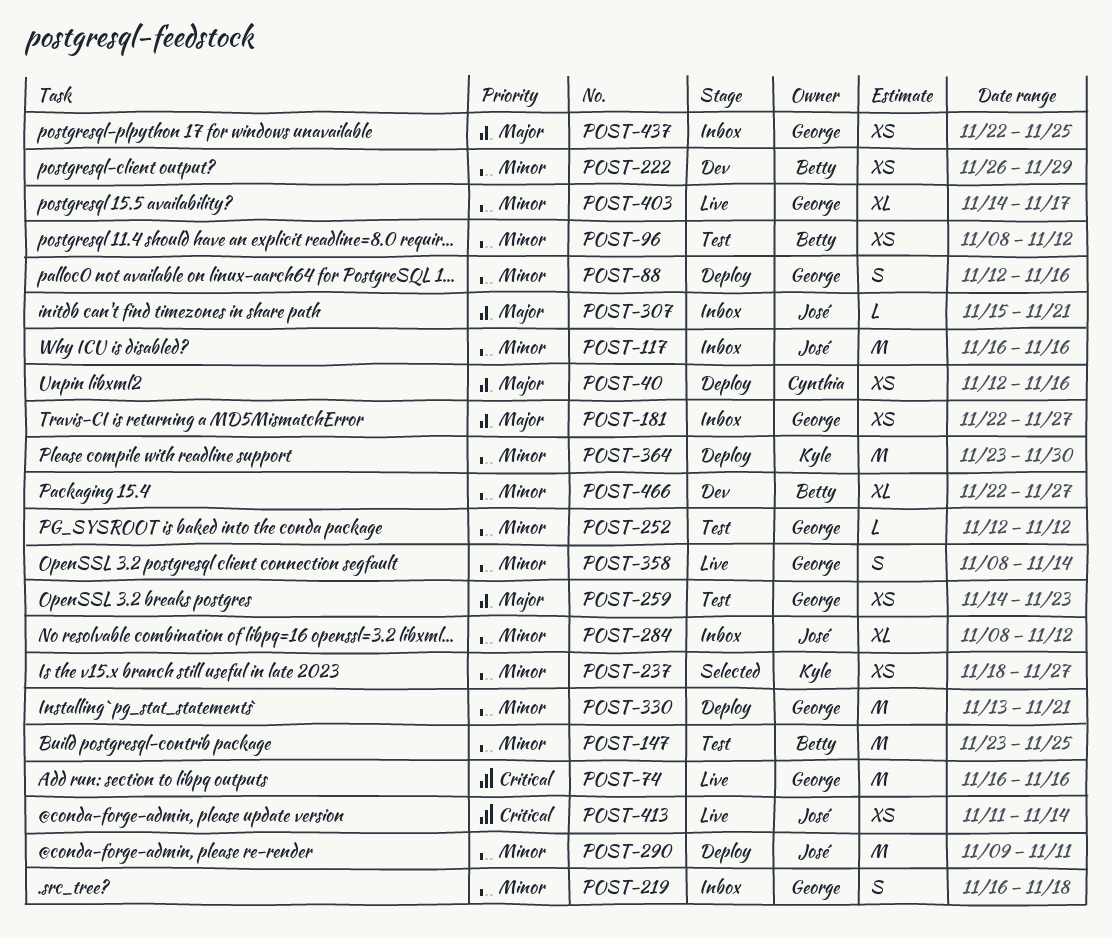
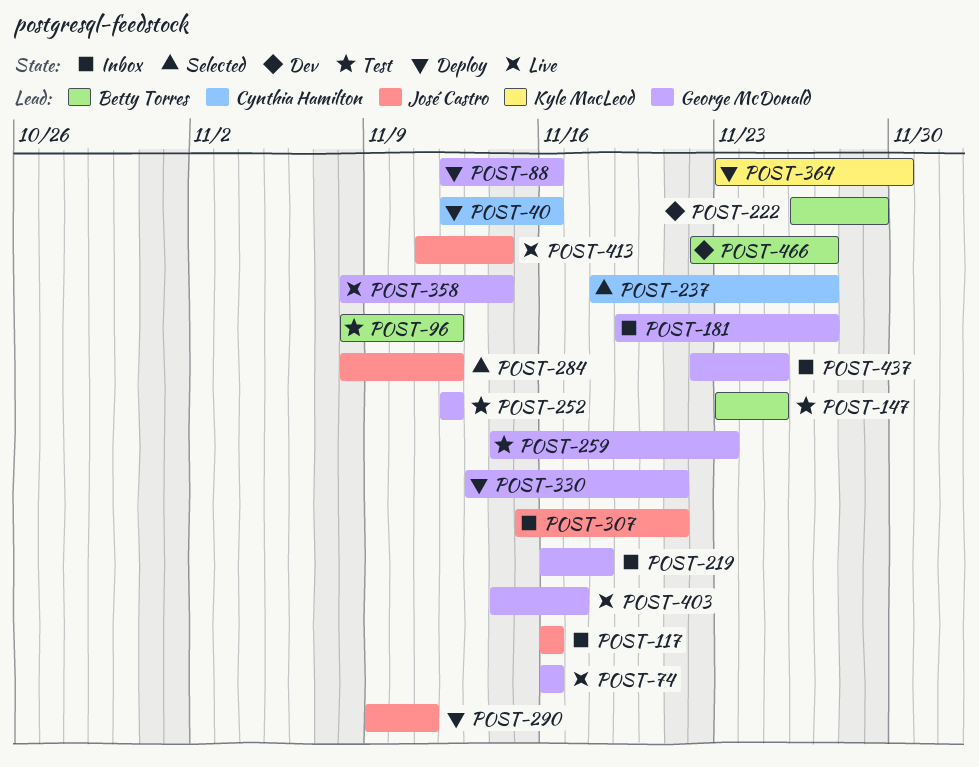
POST-181, start: Nov 22 -> Nov 19
POST-237, owner: Kyle MacLeod -> Cynthia Hamilton
POST-284, status: Inbox -> Selected

